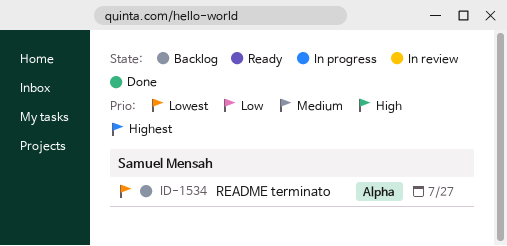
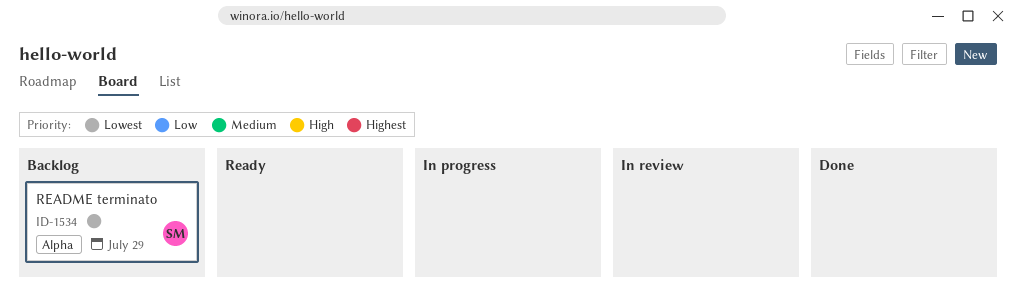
ID-1534, due: Jul 27 -> Jul 29

